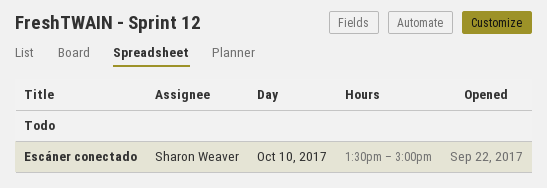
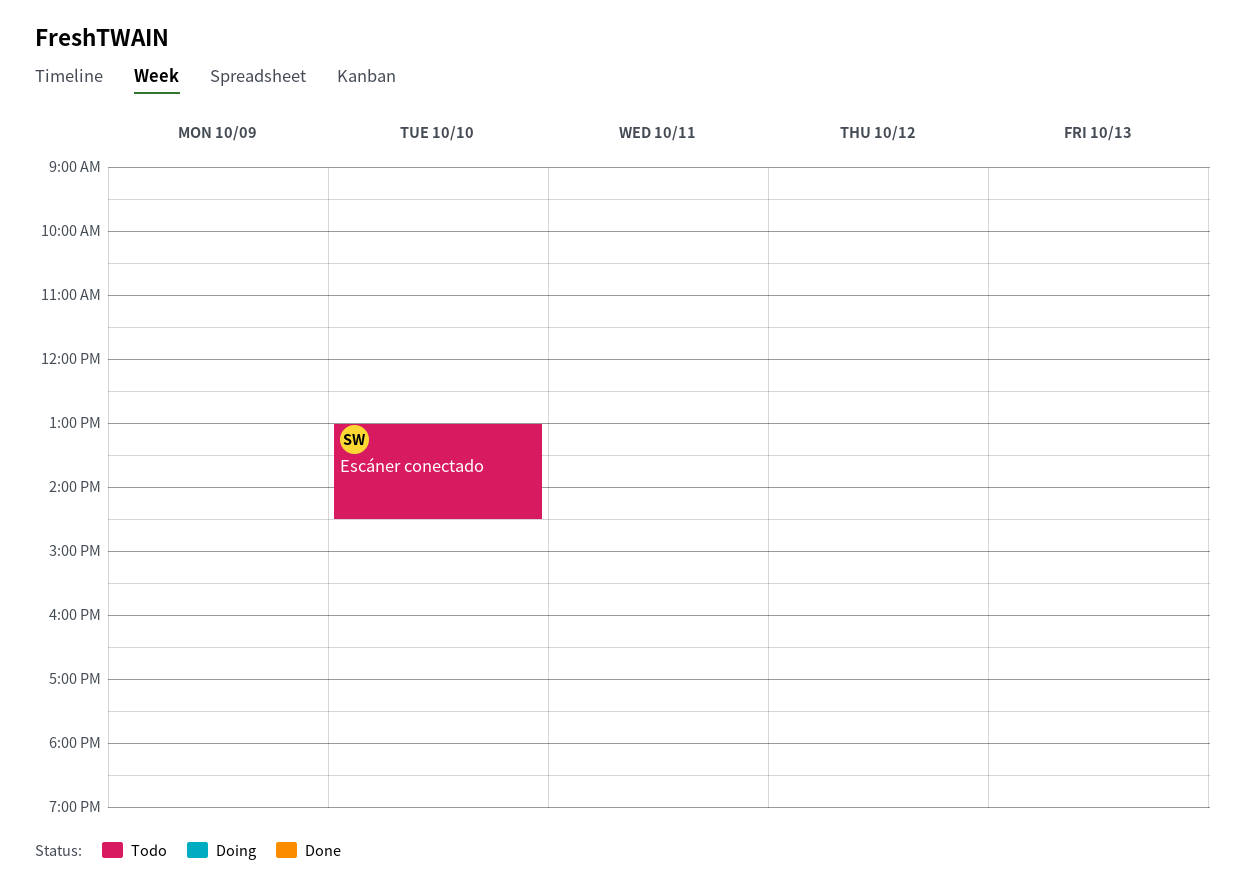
Escáner conectado, begins: 13:30 -> 13:00
Escáner conectado, ends: 15:00 -> 14:30

